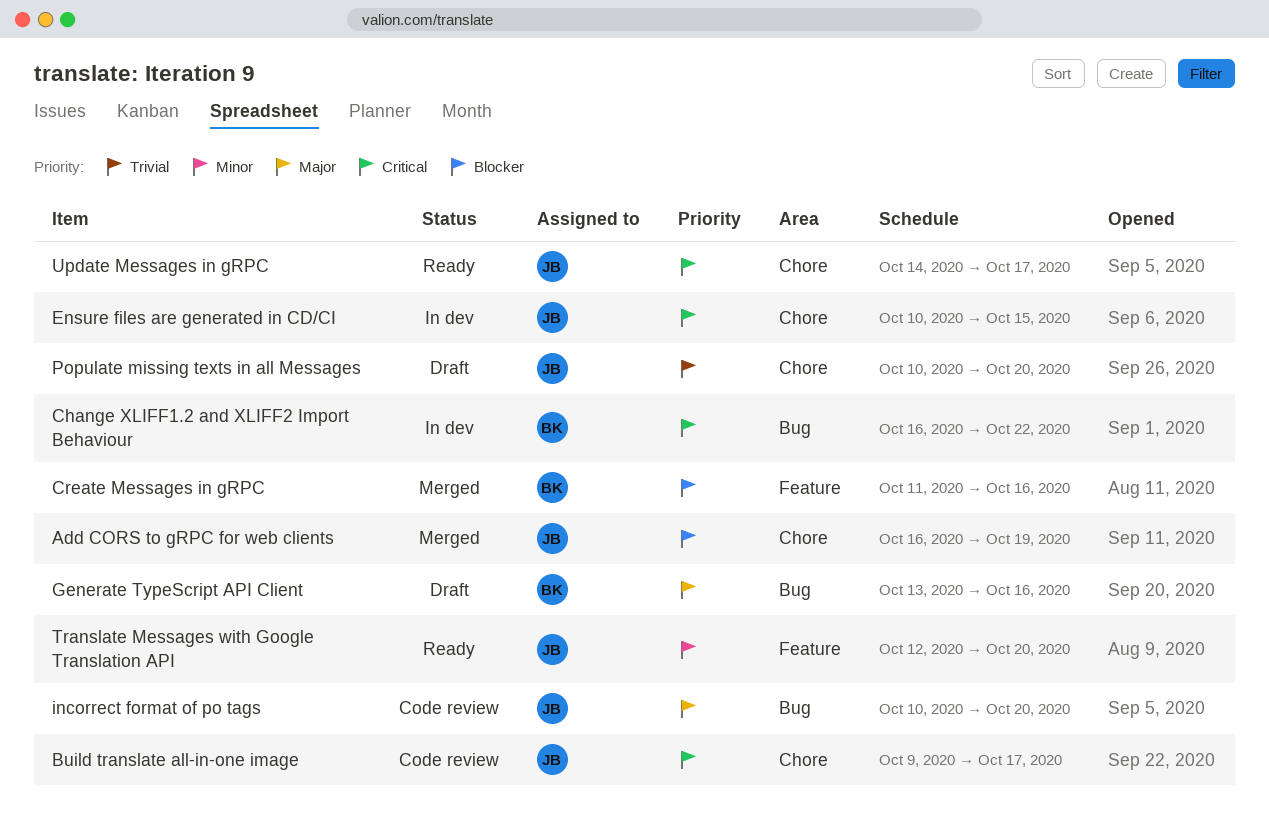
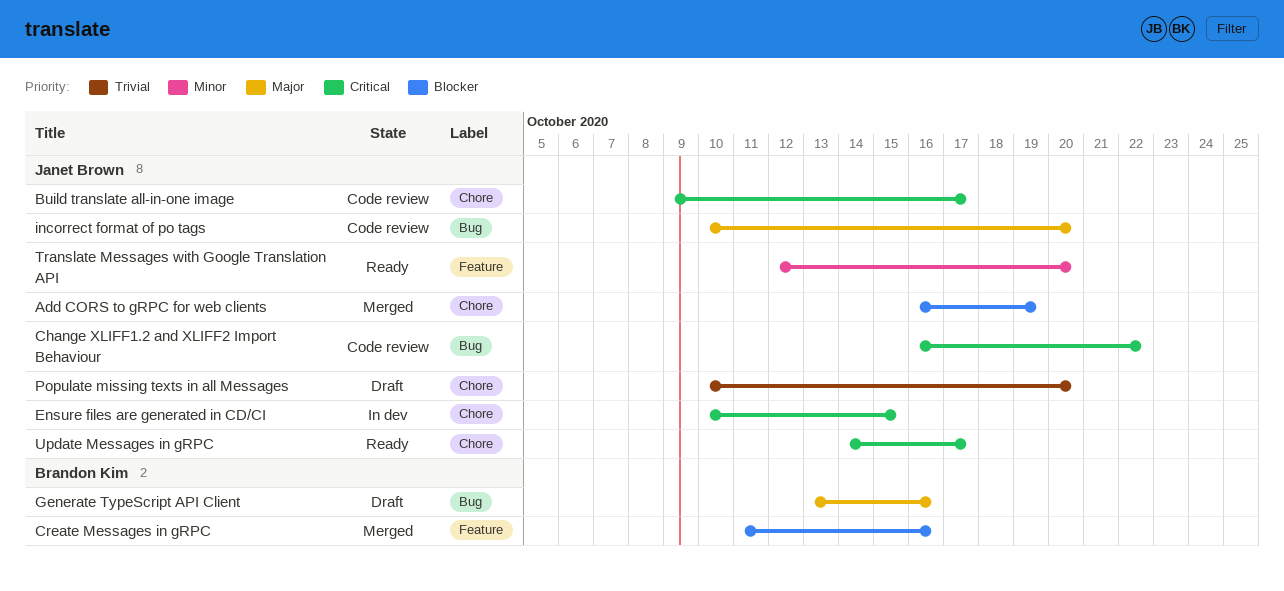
Change XLIFF1.2 and XLIFF2 Import Behaviour, status: In dev -> Code review
Change XLIFF1.2 and XLIFF2 Import Behaviour, owner: Brandon Kim -> Janet Brown

